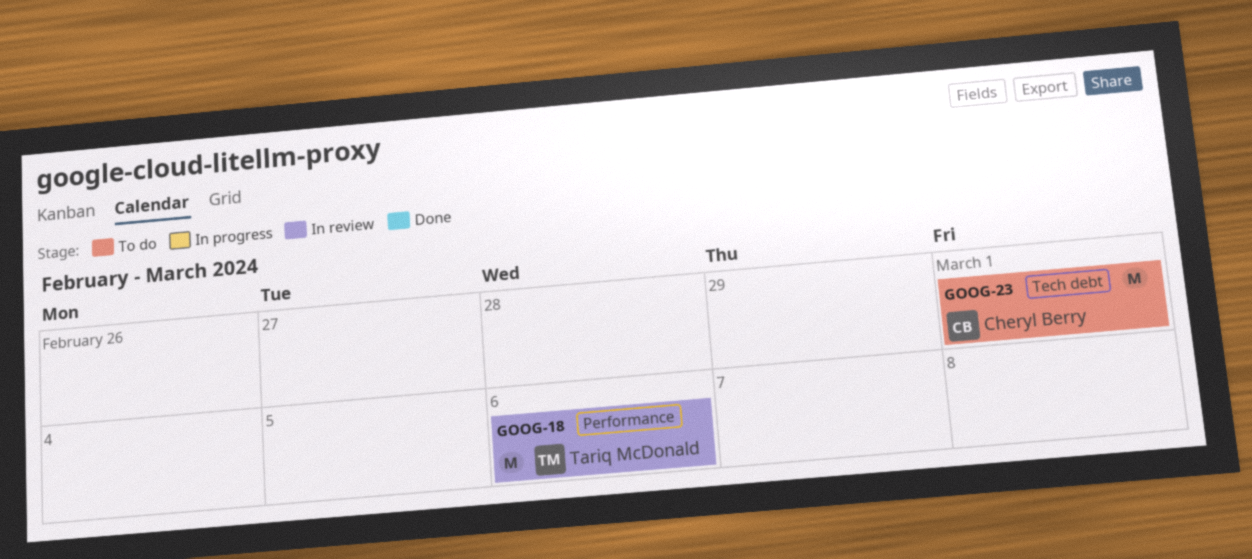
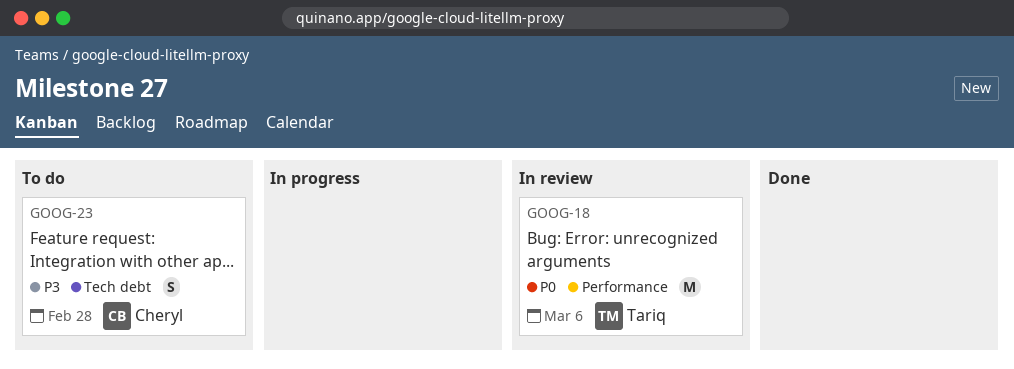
GOOG-23, estimate: M -> S
GOOG-23, due: Mar 1 -> Feb 28

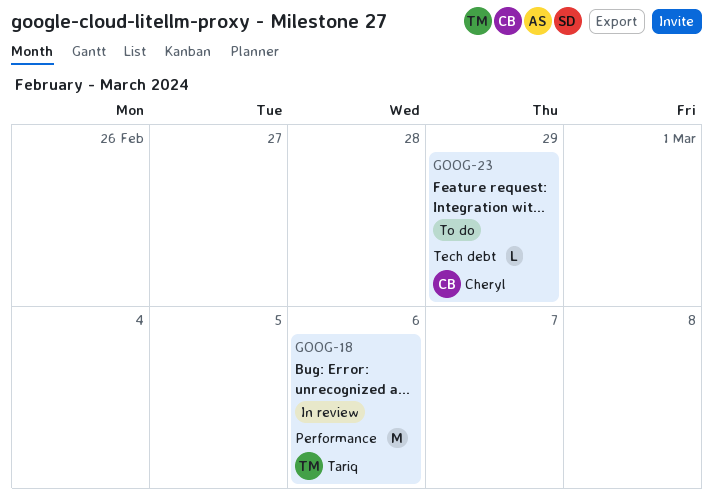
GOOG-23, estimate: S -> L
GOOG-23, due: Feb 28 -> Feb 29

